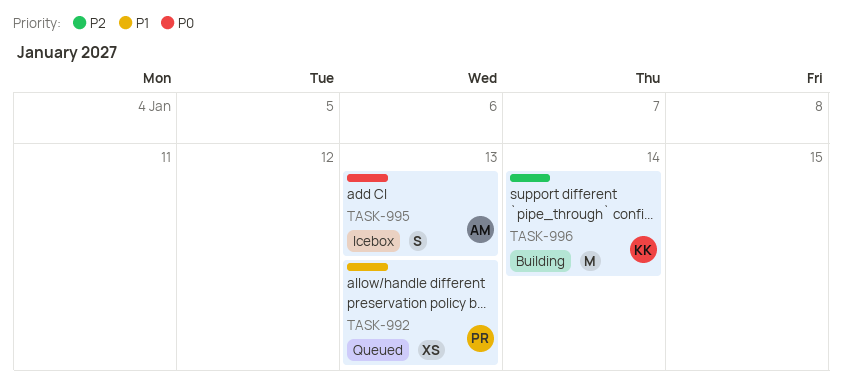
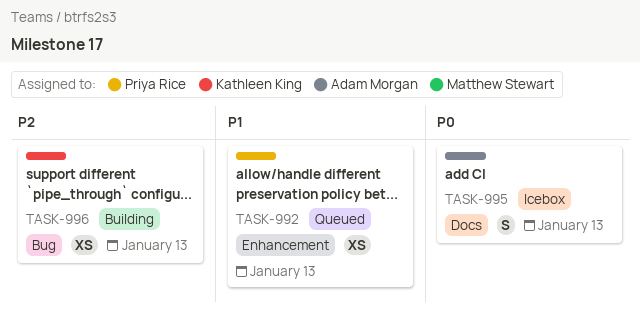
TASK-996, estimate: M -> XS
TASK-996, due: Jan 14 -> Jan 13

